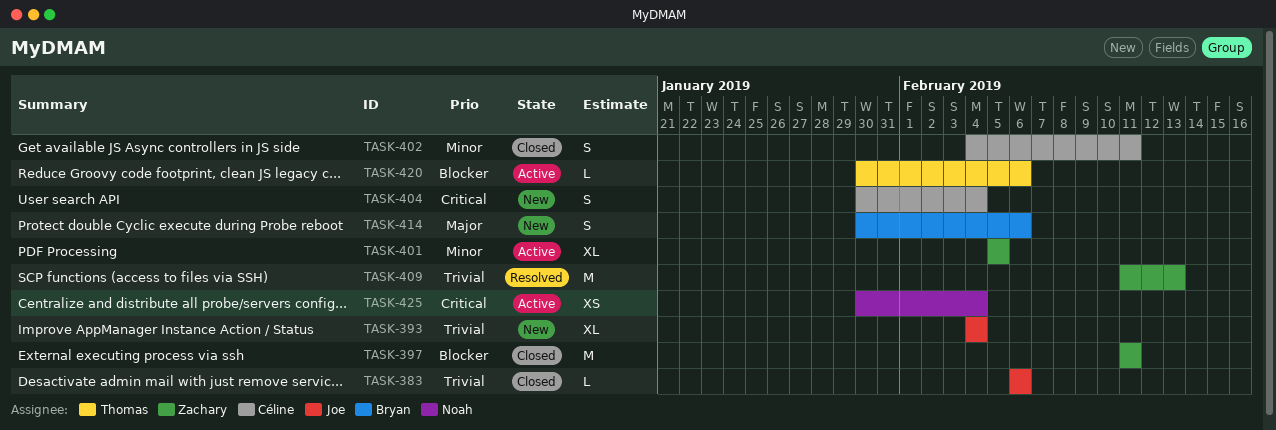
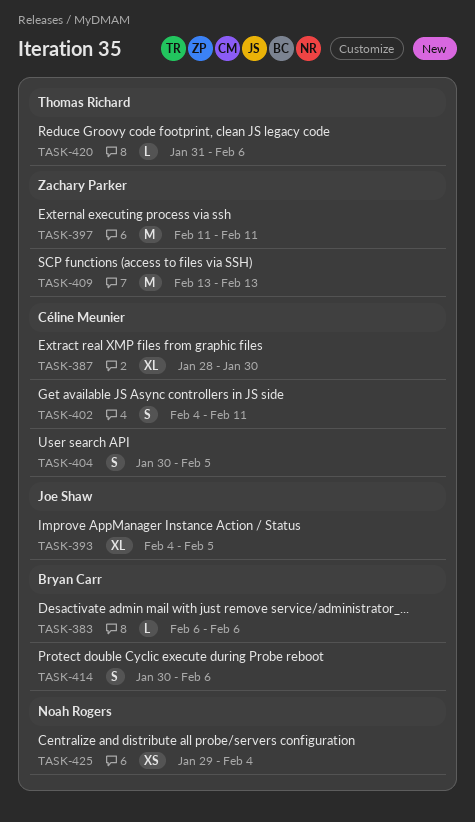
TASK-383, owner: Joe Shaw -> Bryan Carr
TASK-387: none -> present
TASK-393, due: Feb 4 -> Feb 5
TASK-401: present -> none
TASK-404, due: Feb 4 -> Feb 5
TASK-409, start: Feb 11 -> Feb 13
TASK-420, start: Jan 30 -> Jan 31
TASK-425, start: Jan 30 -> Jan 29

